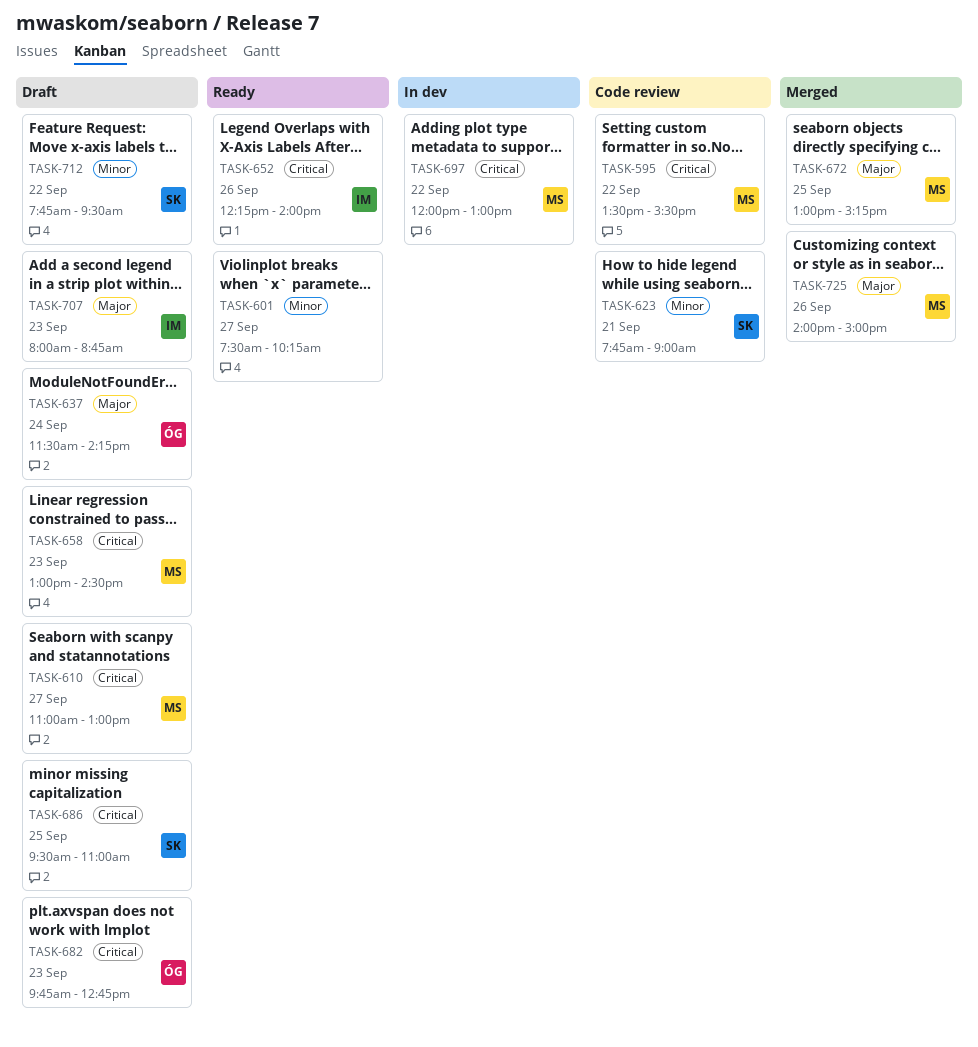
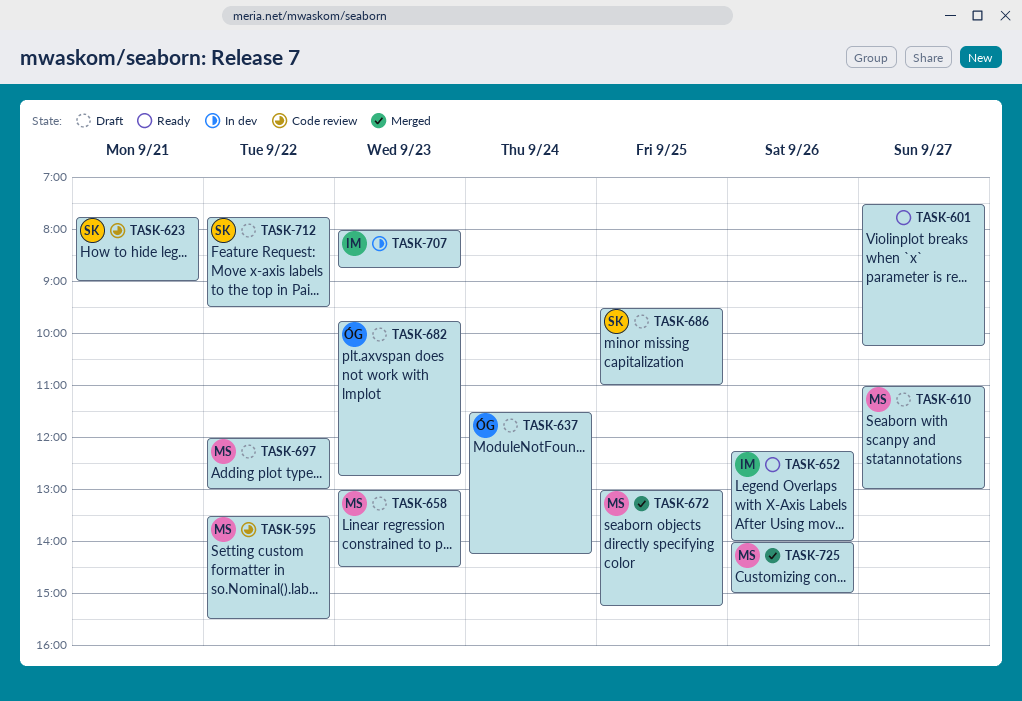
TASK-697, status: In dev -> Draft
TASK-707, status: Draft -> In dev

